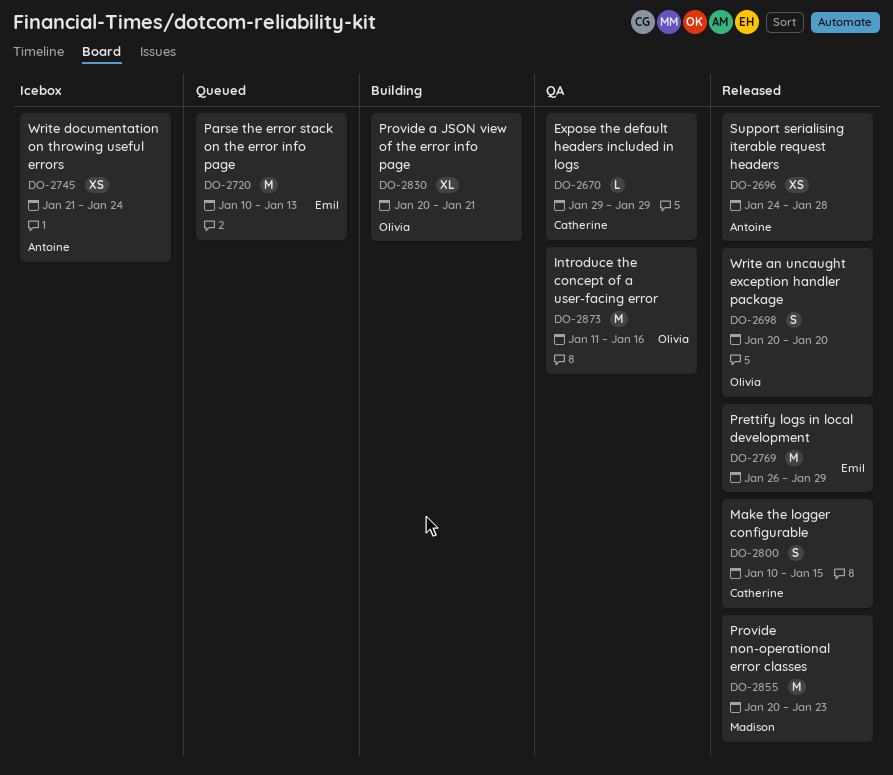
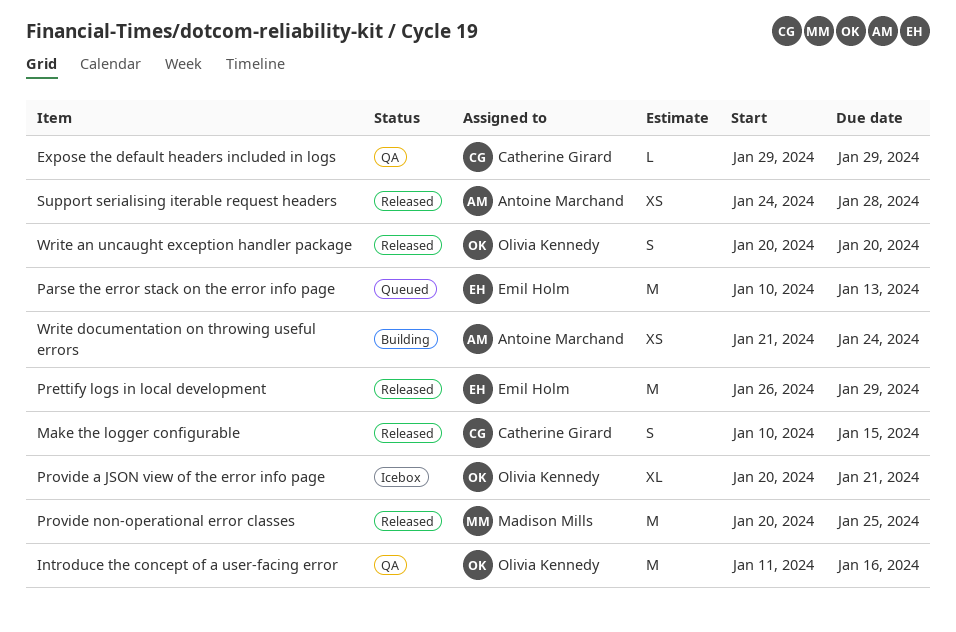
Provide a JSON view of the error info page, status: Building -> Icebox
Provide non-operational error classes, due: Jan 23 -> Jan 25
Write documentation on throwing useful errors, status: Icebox -> Building

